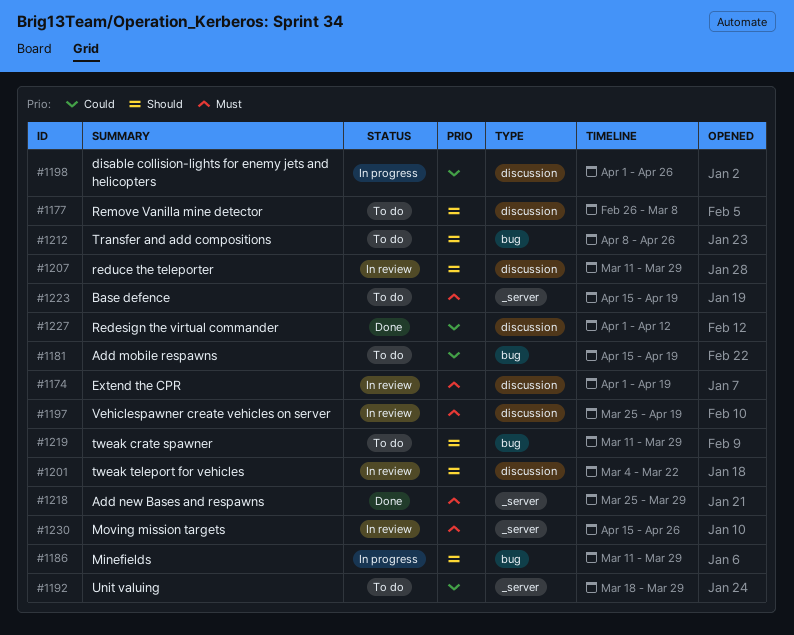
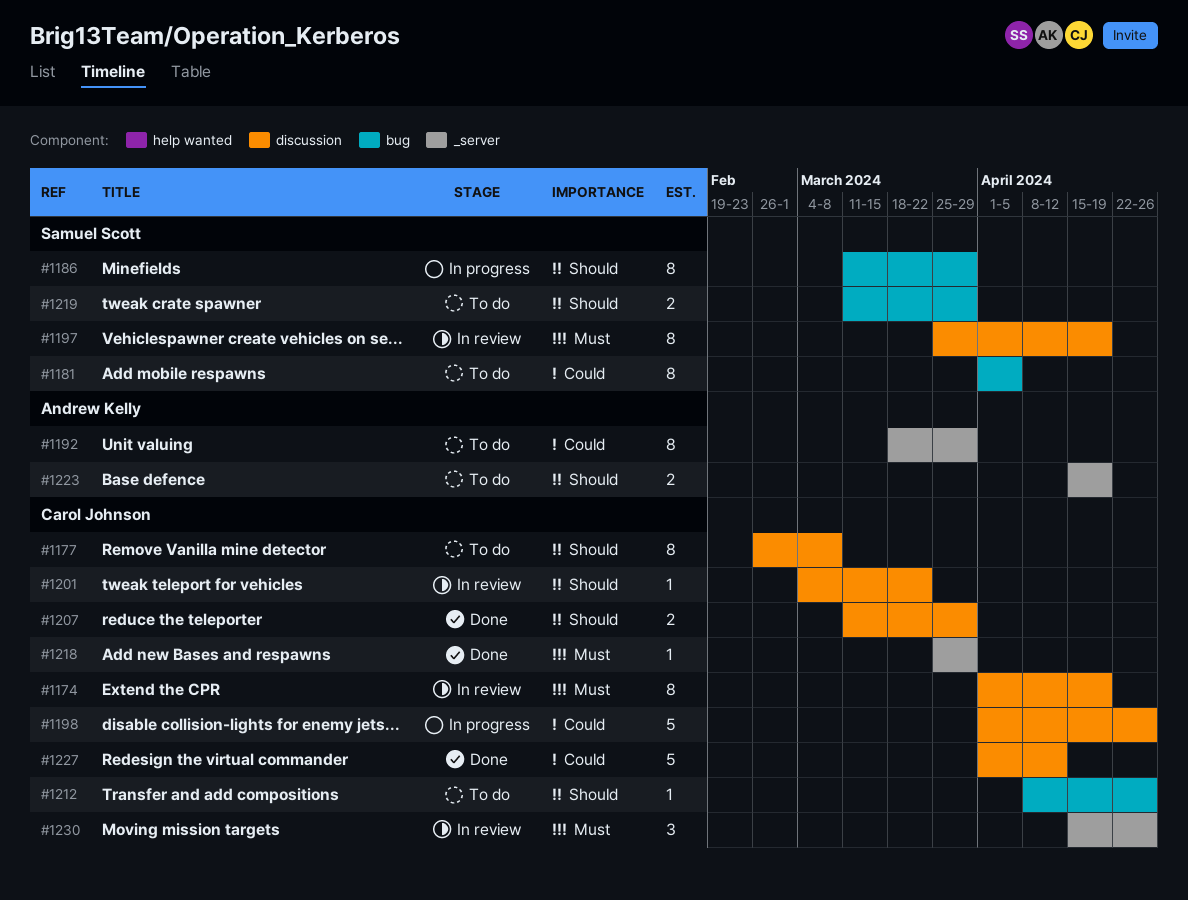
#1181, start: Apr 15 -> Apr 1
#1181, due: Apr 19 -> Apr 5
#1207, status: In review -> Done
#1223, priority: Must -> Should

